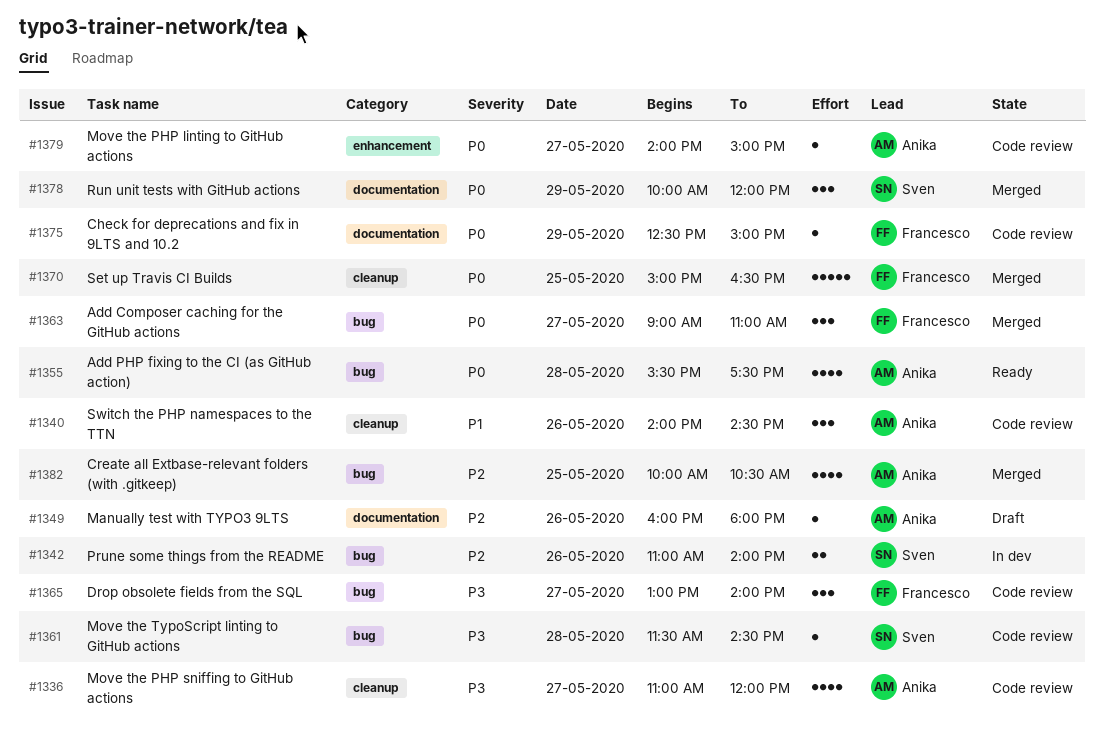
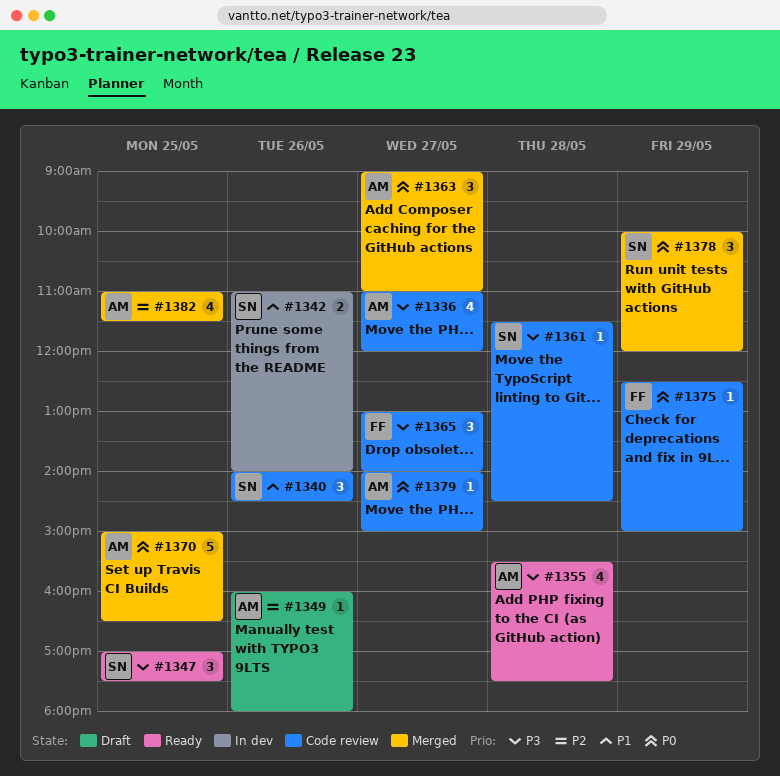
#1340, owner: Anika -> Sven
#1342, priority: P2 -> P1
#1347: none -> present
#1355, priority: P0 -> P3
#1363, owner: Francesco -> Anika
#1370, owner: Francesco -> Anika
#1382, begins: 10:00 -> 11:00
#1382, ends: 10:30 -> 11:30

